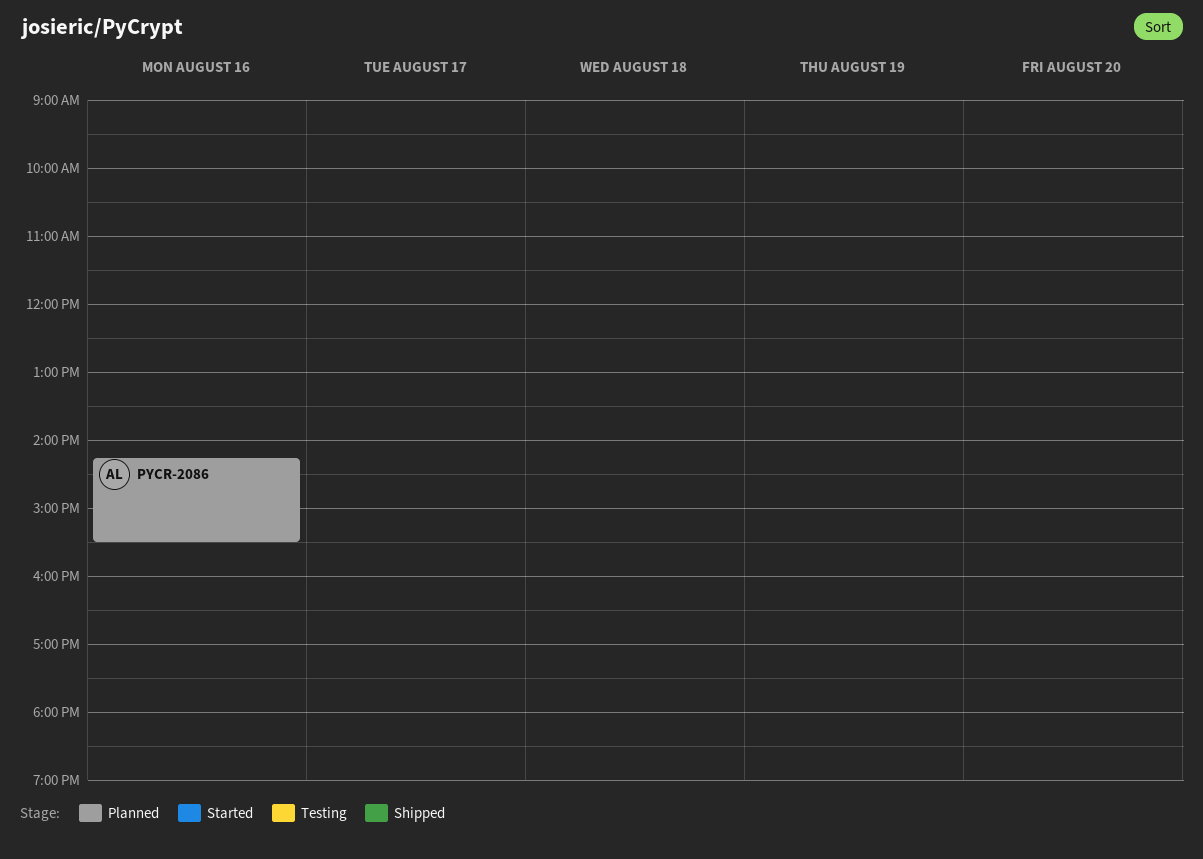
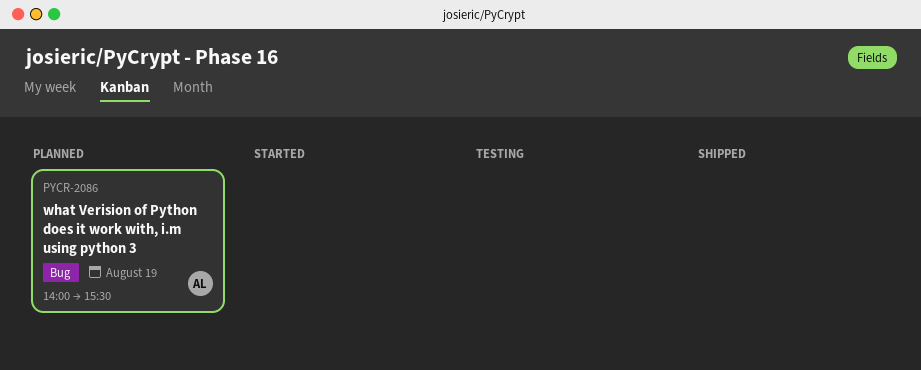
PYCR-2086, day: Aug 16 -> Aug 19
PYCR-2086, begins: 14:15 -> 14:00

